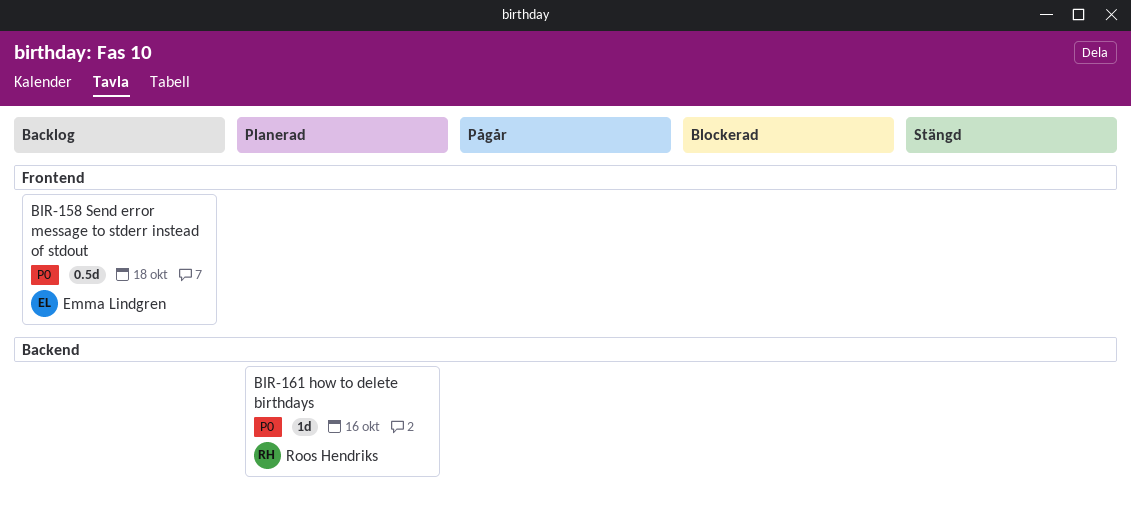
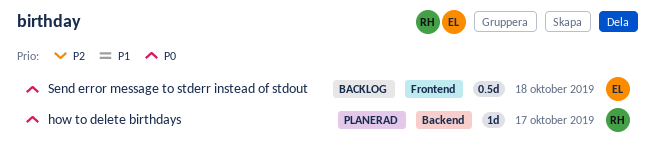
how to delete birthdays, due: Oct 16 -> Oct 17

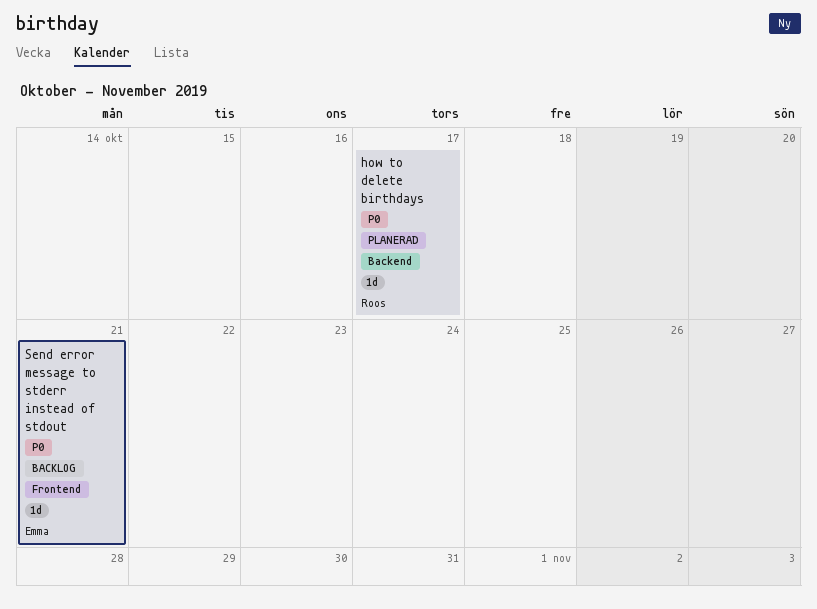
Send error message to stderr instead of stdout, estimate: 0.5d -> 1d
Send error message to stderr instead of stdout, due: Oct 18 -> Oct 21

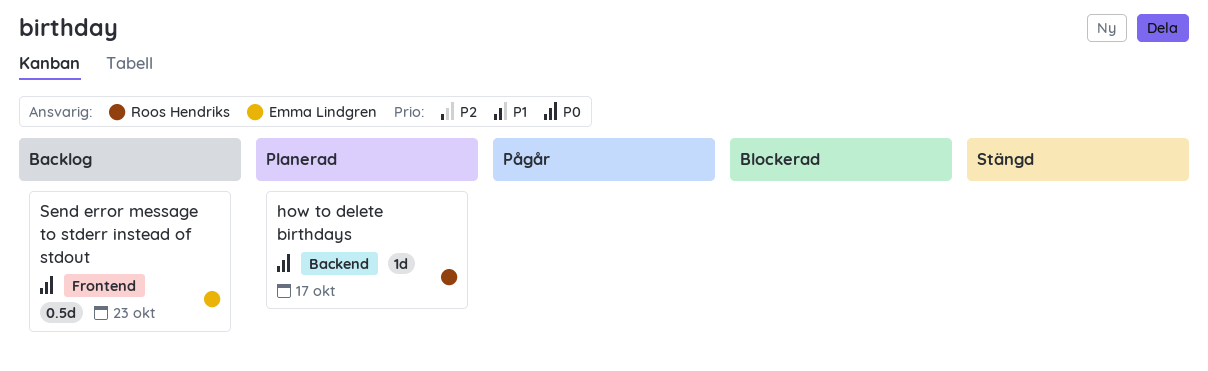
Send error message to stderr instead of stdout, estimate: 1d -> 0.5d
Send error message to stderr instead of stdout, due: Oct 21 -> Oct 23

